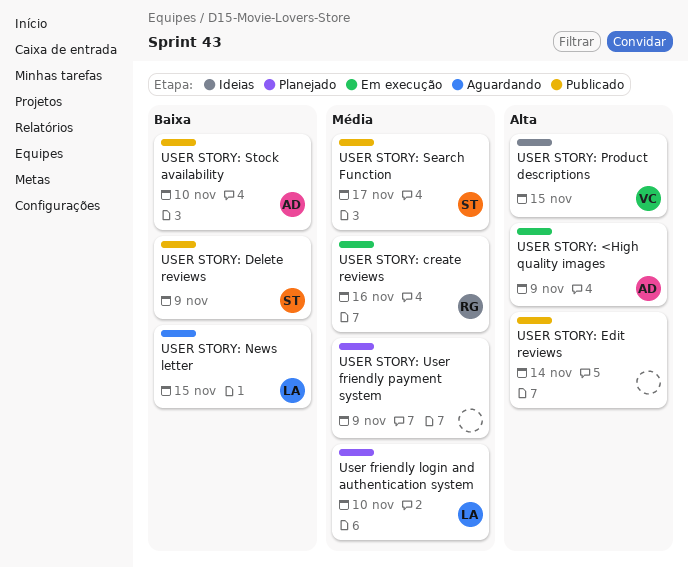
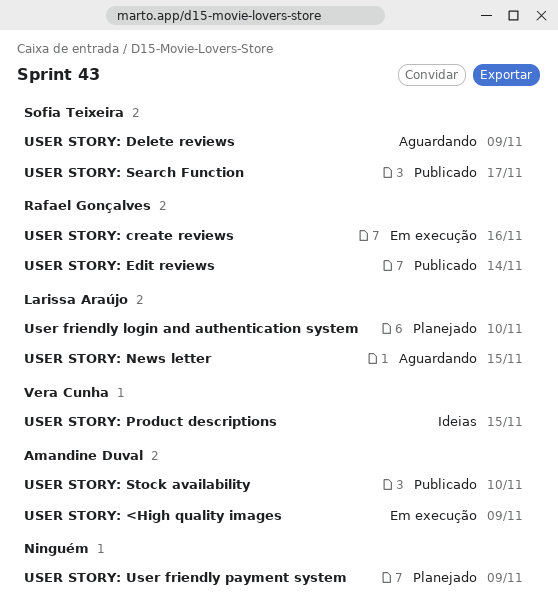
USER STORY: Delete reviews, status: Publicado -> Aguardando
USER STORY: Edit reviews, owner: none -> Rafael Gonçalves

